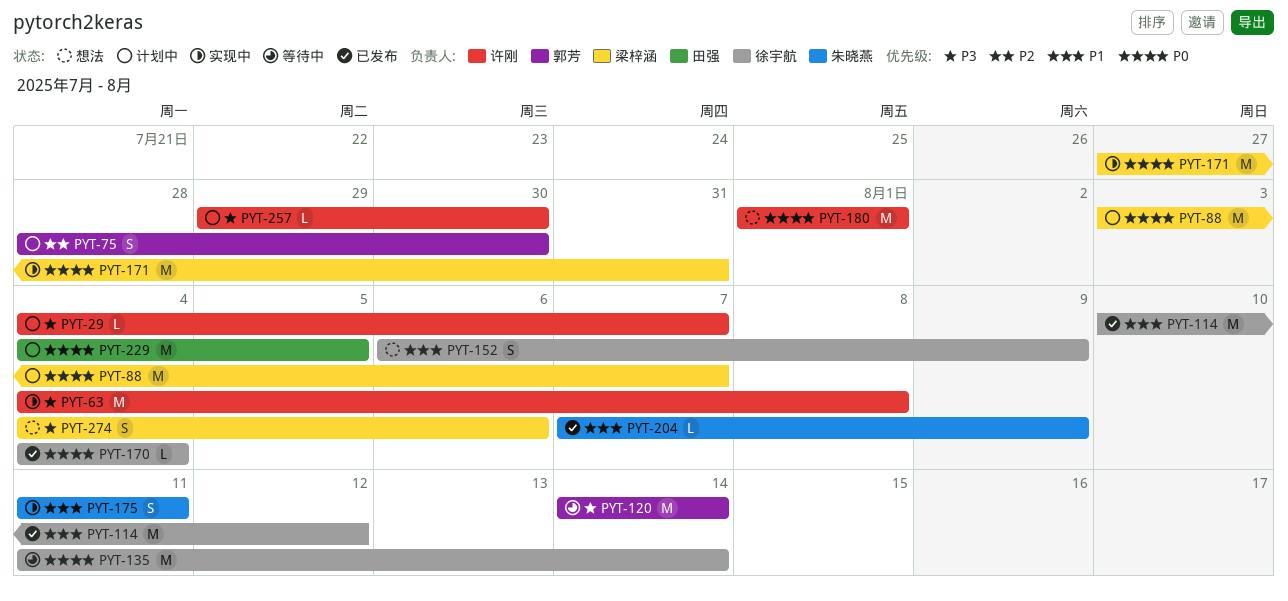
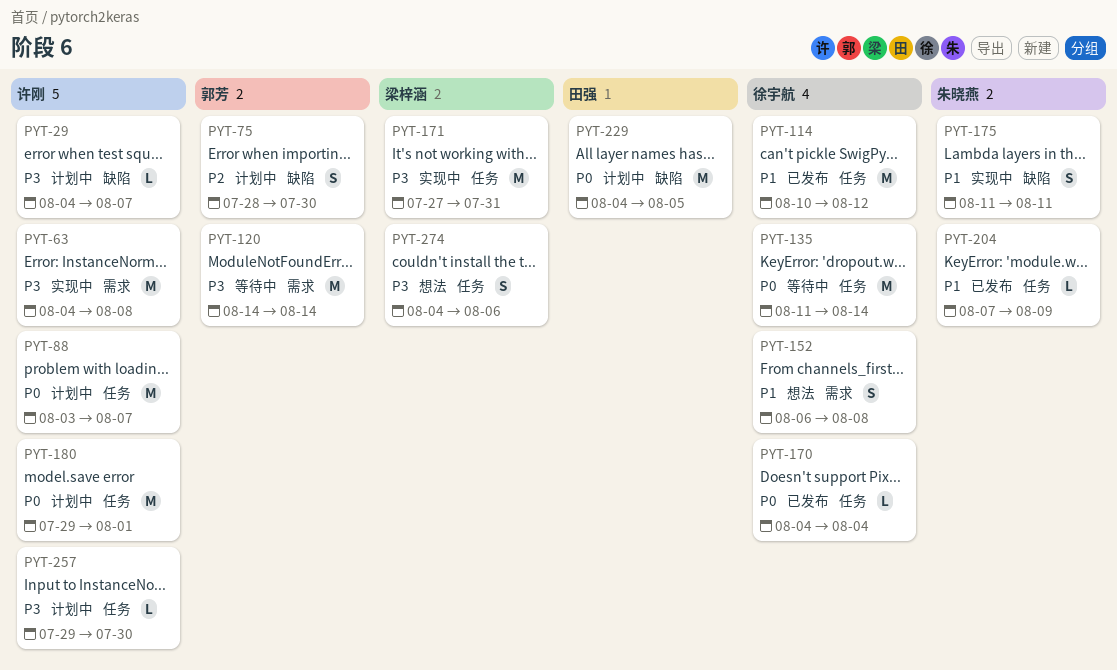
PYT-88, owner: 梁梓涵 -> 许刚
PYT-152, due: Aug 9 -> Aug 8
PYT-171, priority: P0 -> P3
PYT-180, status: 想法 -> 计划中
PYT-180, start: Aug 1 -> Jul 29

